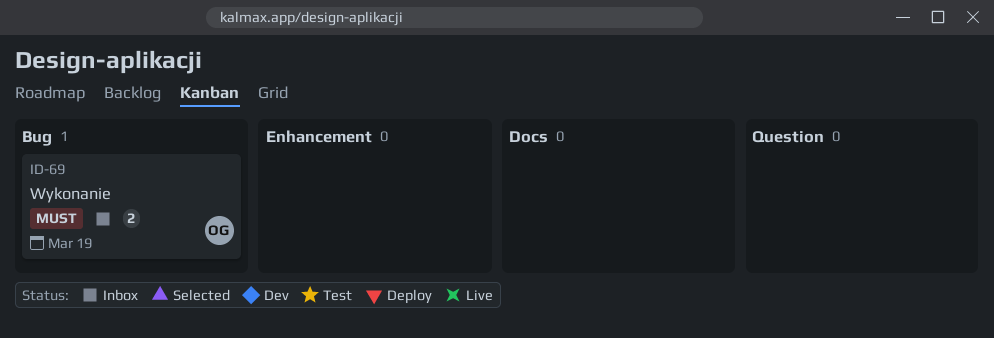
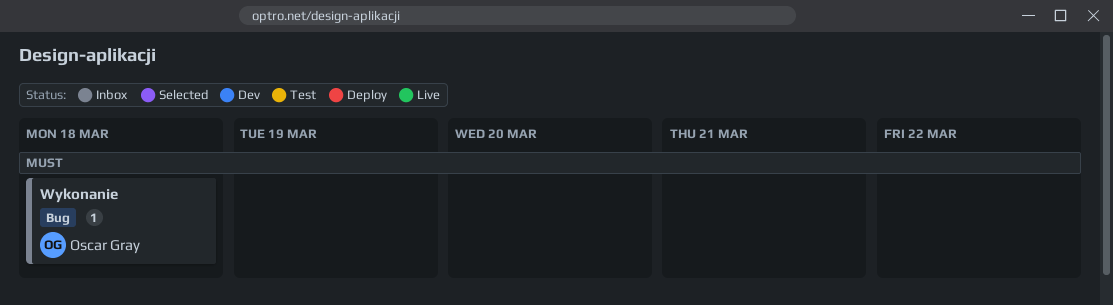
Wykonanie, estimate: 2 -> 1
Wykonanie, due: Mar 19 -> Mar 18

